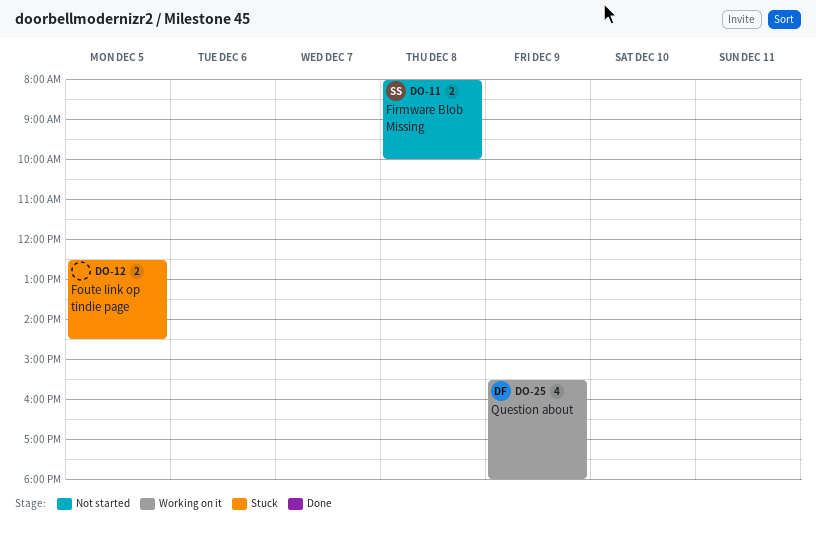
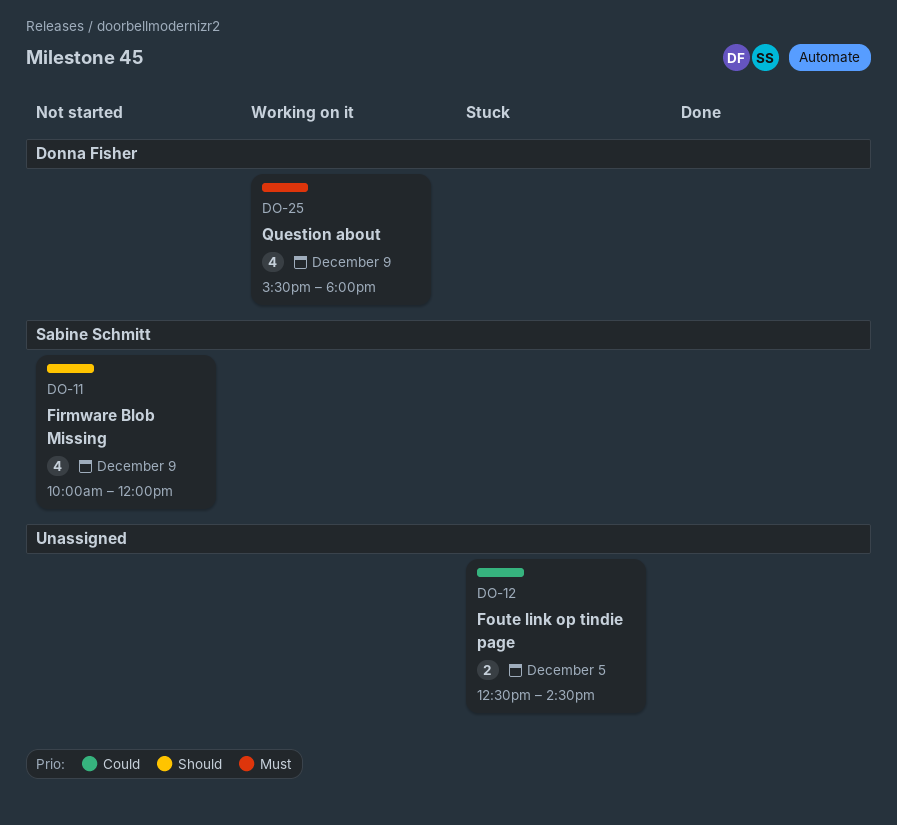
DO-11, estimate: 2 -> 4
DO-11, day: Dec 8 -> Dec 9
DO-11, begins: 08:00 -> 10:00
DO-11, ends: 10:00 -> 12:00

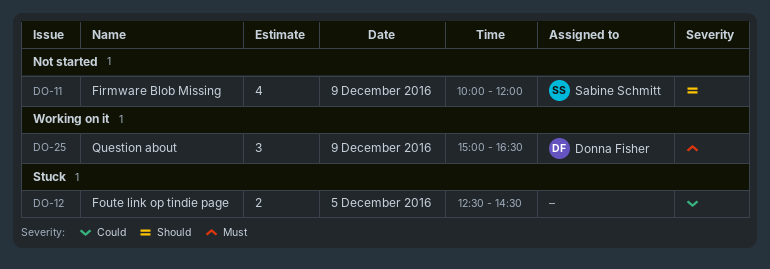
DO-25, estimate: 4 -> 3
DO-25, begins: 15:30 -> 15:00
DO-25, ends: 18:00 -> 16:30

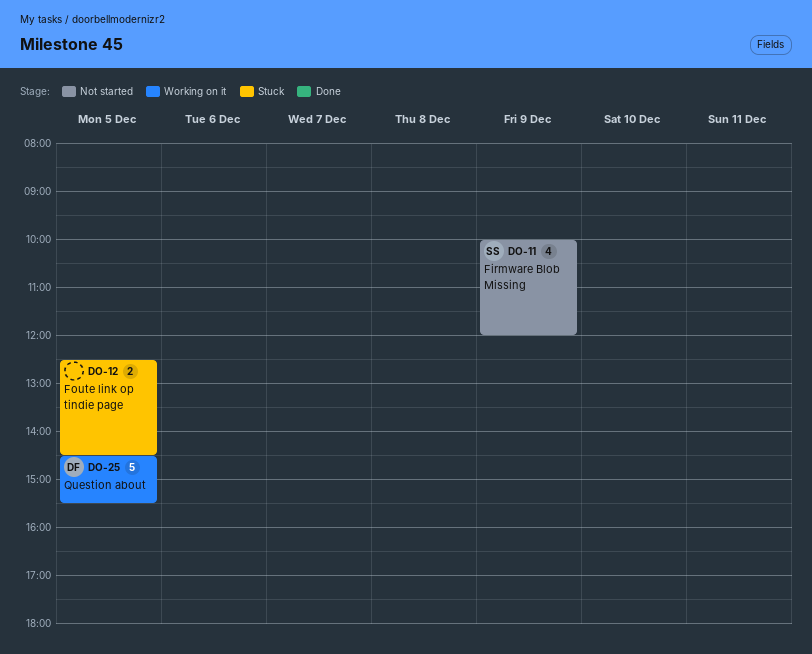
DO-25, estimate: 3 -> 5
DO-25, day: Dec 9 -> Dec 5
DO-25, begins: 15:00 -> 14:30
DO-25, ends: 16:30 -> 15:30

